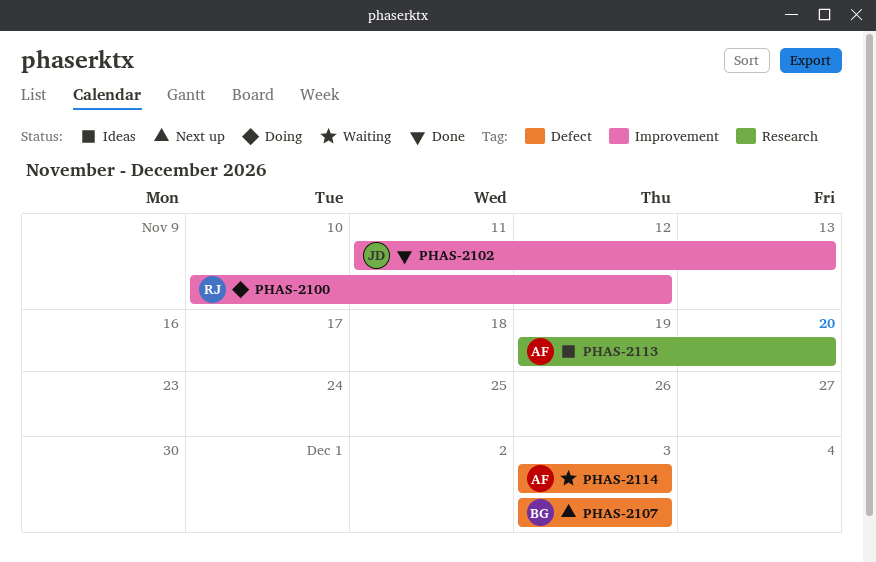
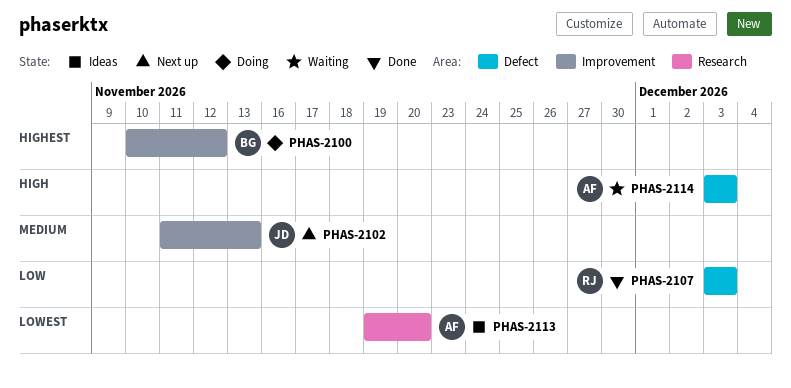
PHAS-2100, owner: RJ -> BG
PHAS-2102, status: Done -> Next up
PHAS-2107, status: Next up -> Done
PHAS-2107, owner: BG -> RJ

